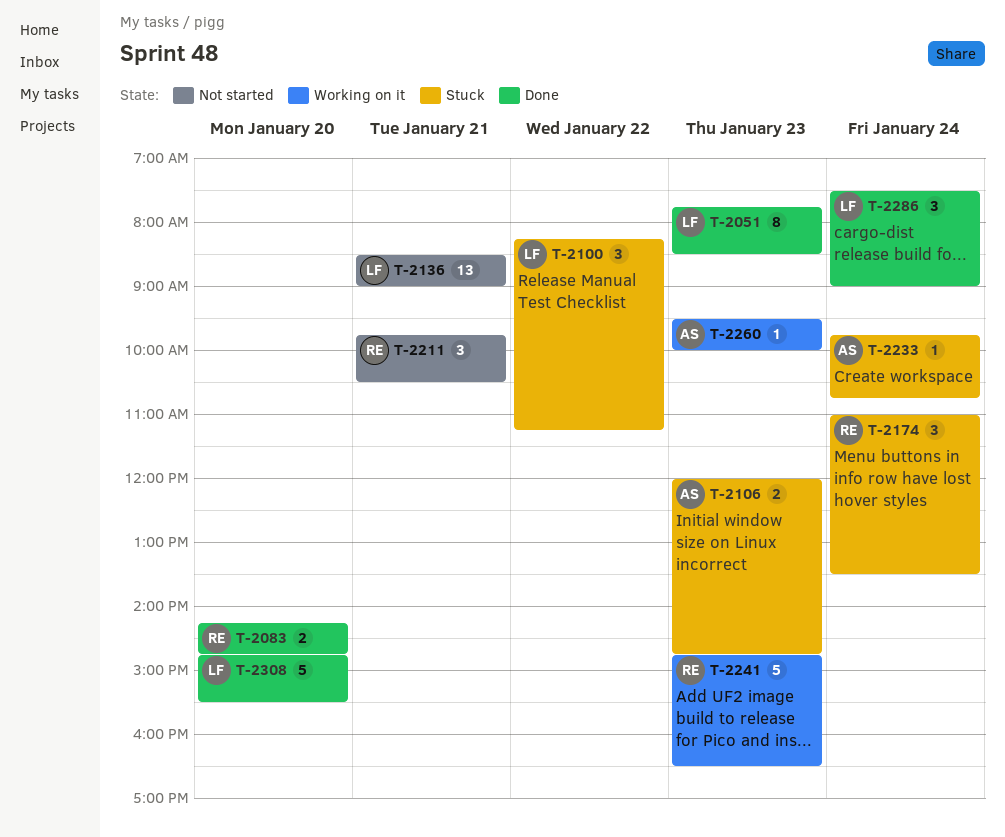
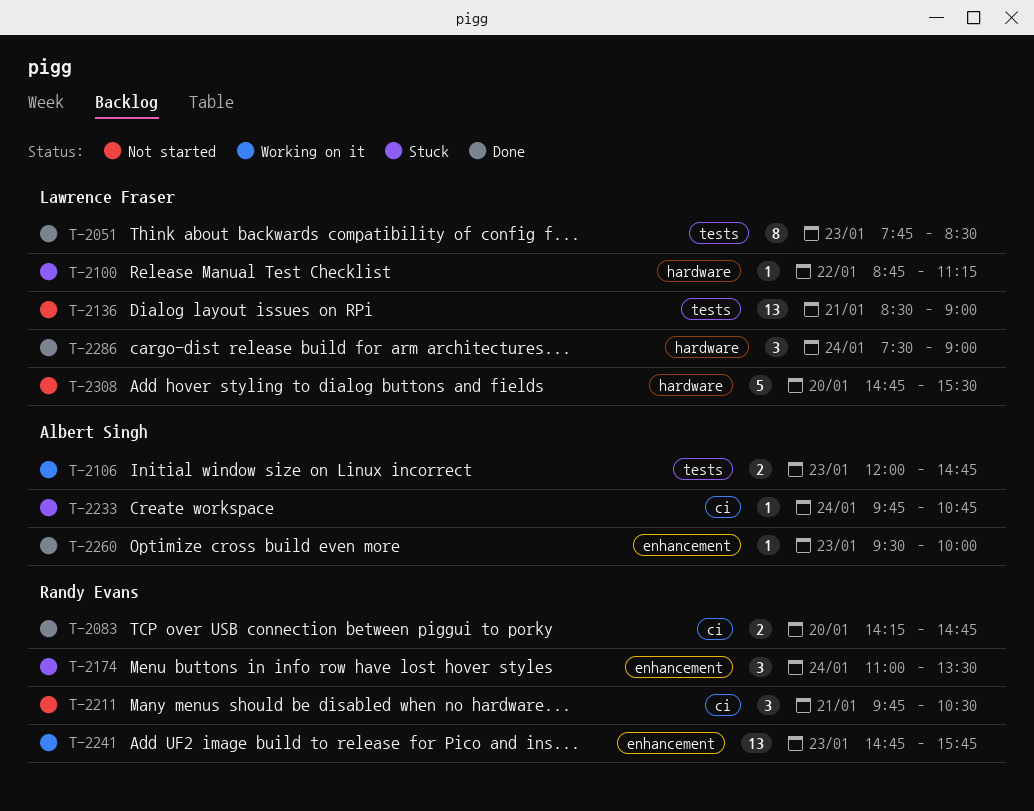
T-2100, estimate: 3 -> 1
T-2100, begins: 08:15 -> 08:45
T-2106, status: Stuck -> Working on it
T-2241, estimate: 5 -> 13
T-2241, ends: 16:30 -> 15:45
T-2260, status: Working on it -> Done
T-2308, status: Done -> Not started

